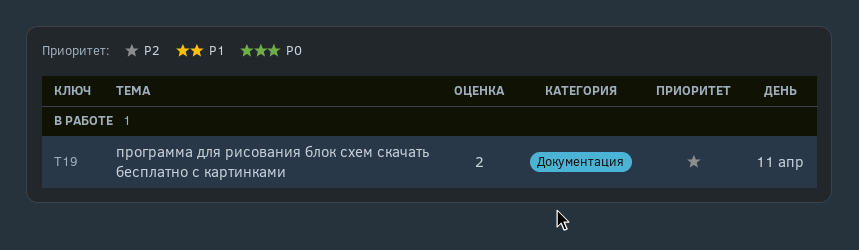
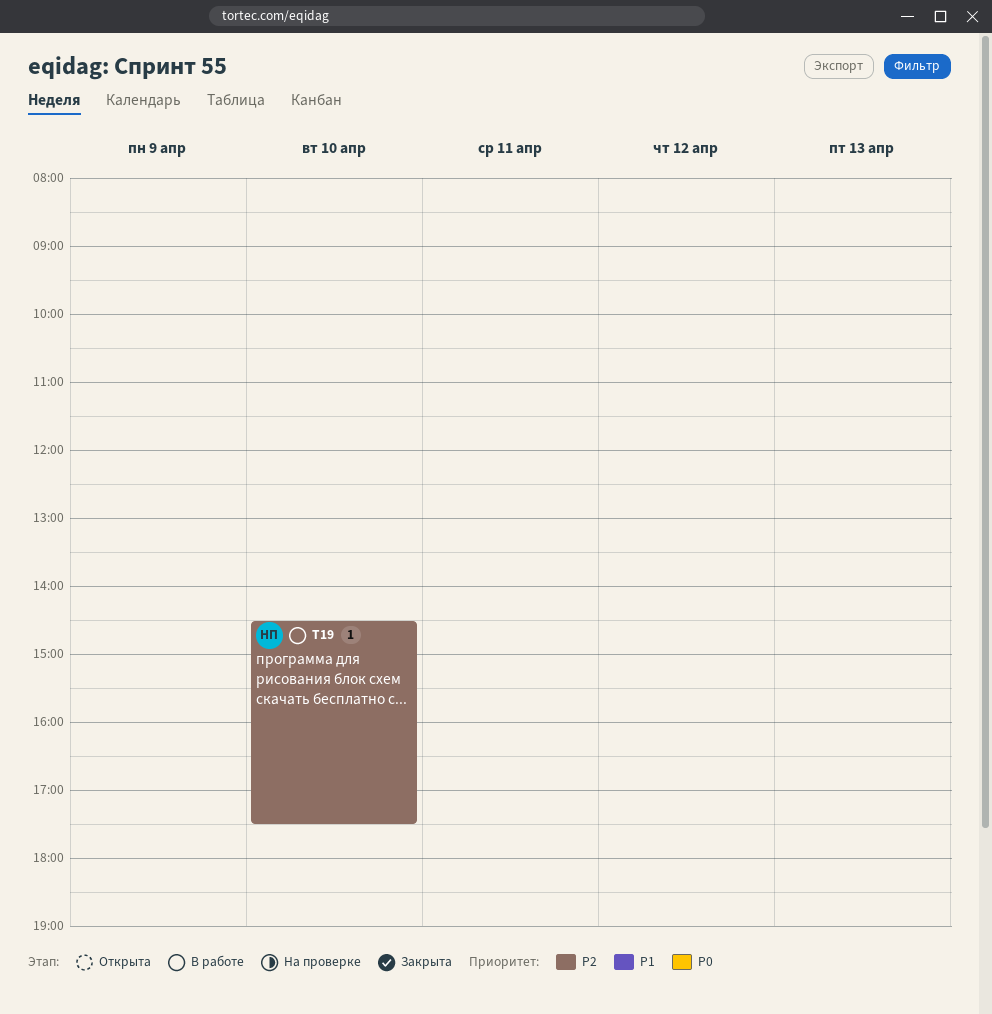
T19, estimate: 2 -> 1
T19, day: Apr 11 -> Apr 10

